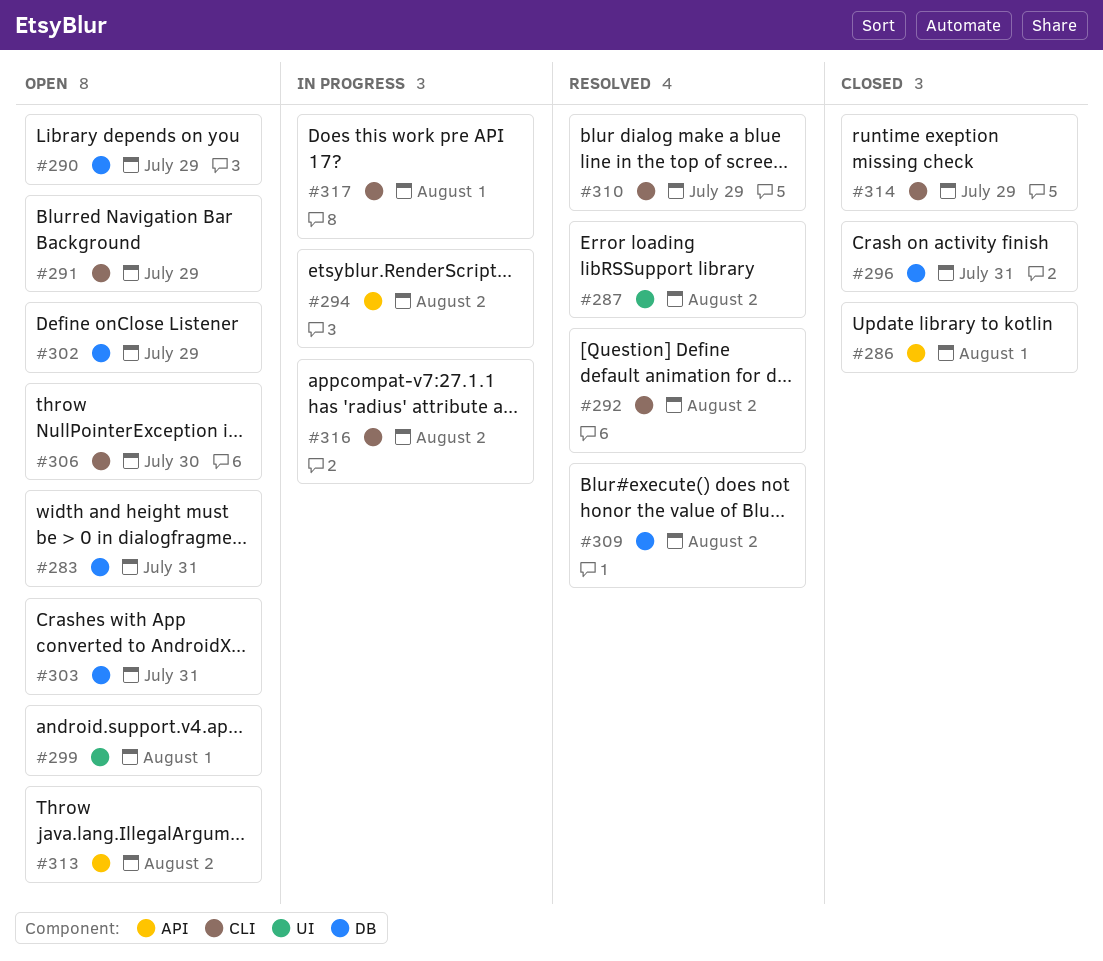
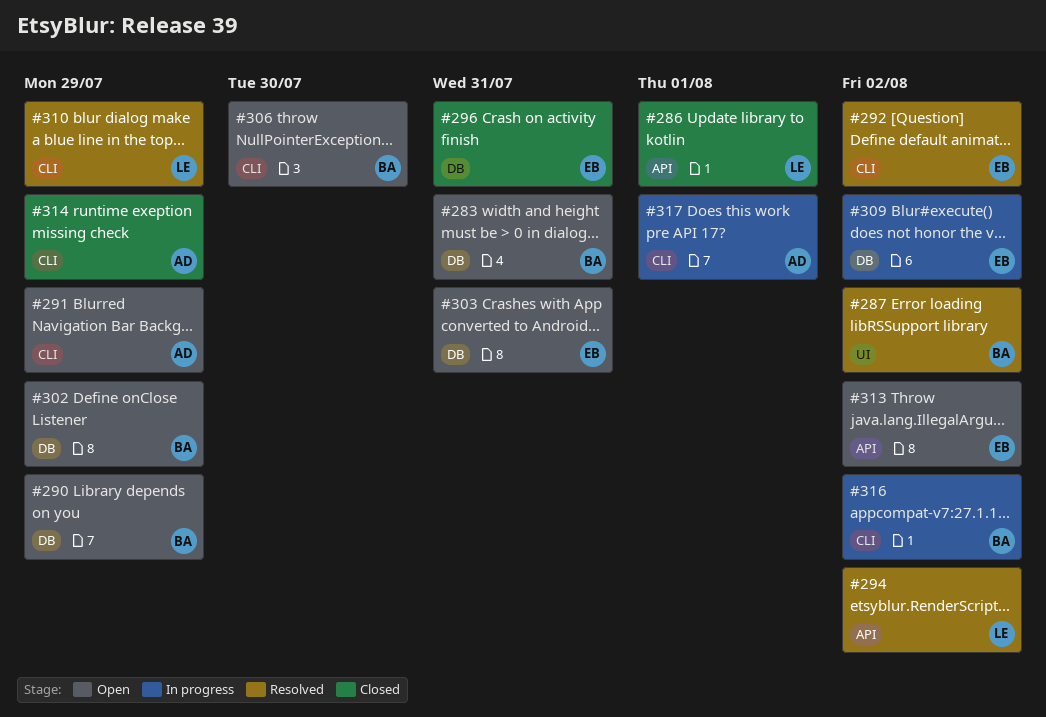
#294, status: In progress -> Resolved
#299: present -> none
#309, status: Resolved -> In progress

